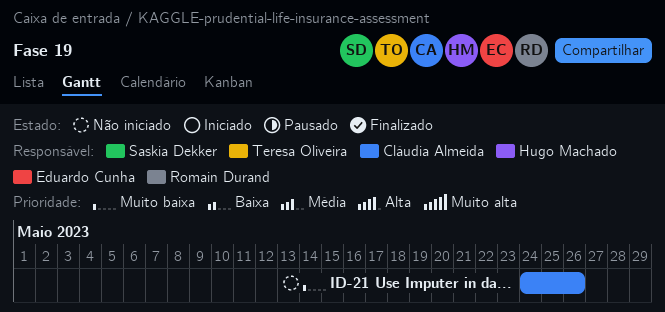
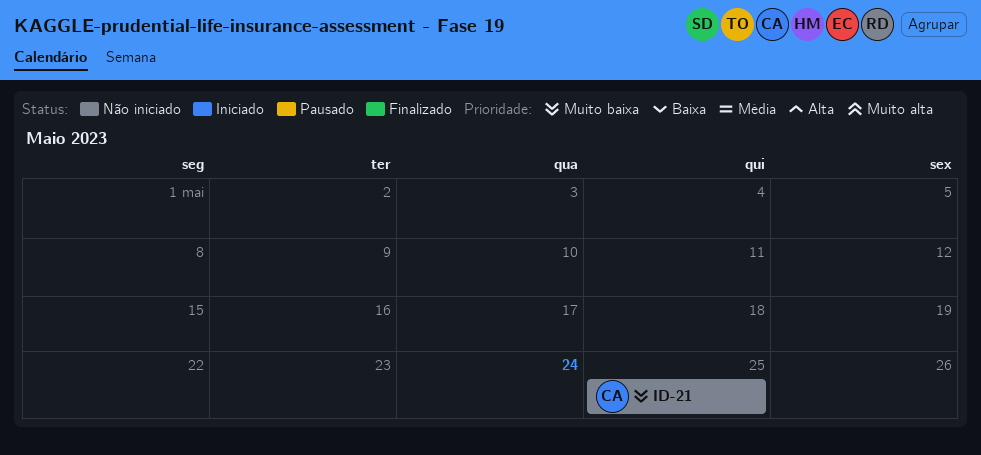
ID-21, start: May 24 -> May 25
ID-21, due: May 26 -> May 25

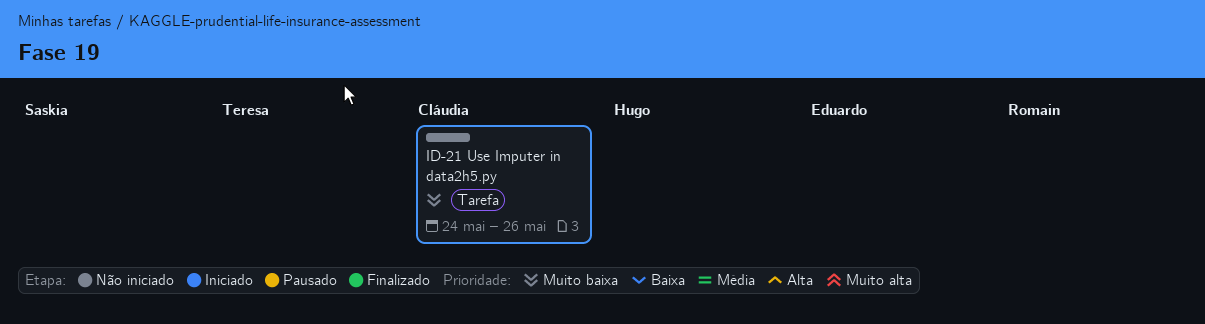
ID-21, start: May 25 -> May 24
ID-21, due: May 25 -> May 26

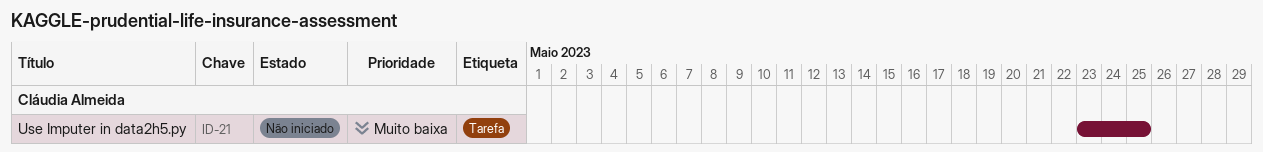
ID-21, start: May 24 -> May 23
ID-21, due: May 26 -> May 25

